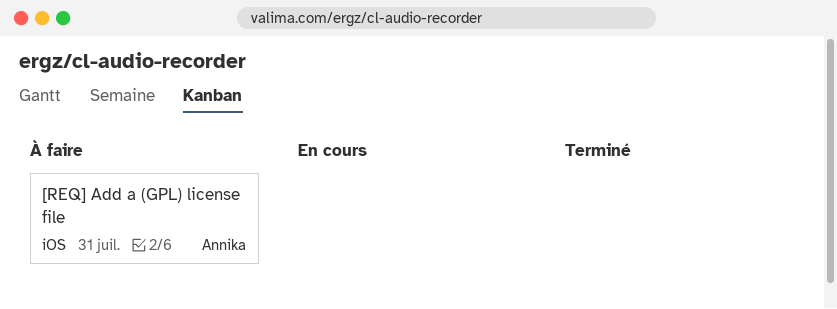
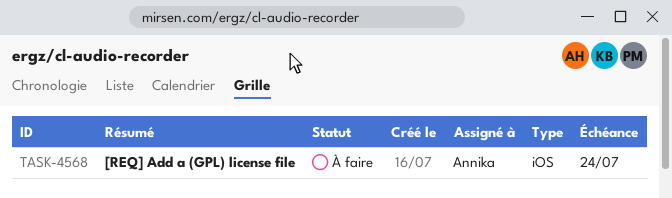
[REQ] Add a (GPL) license file, due: Jul 31 -> Jul 24

